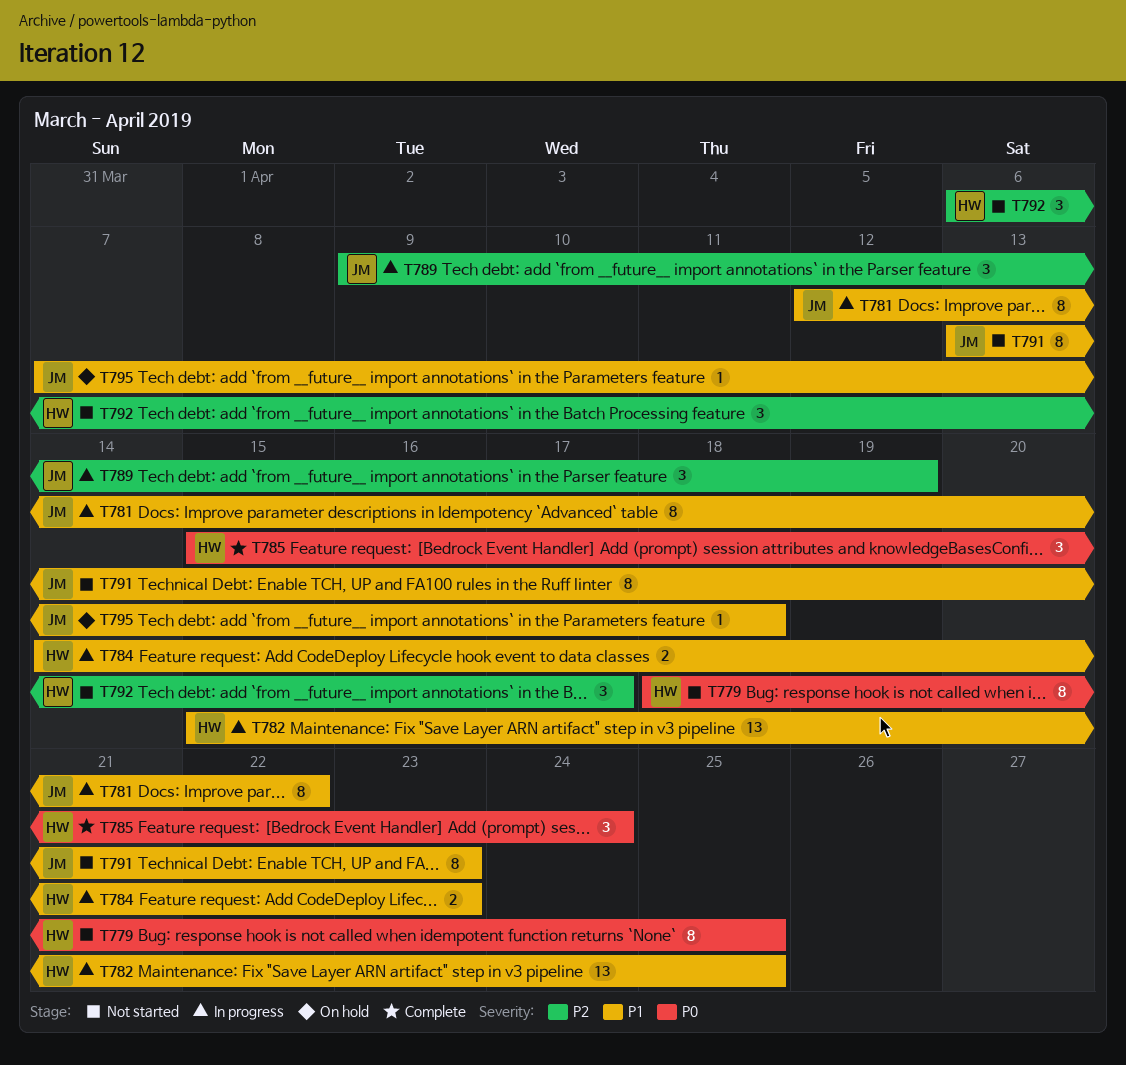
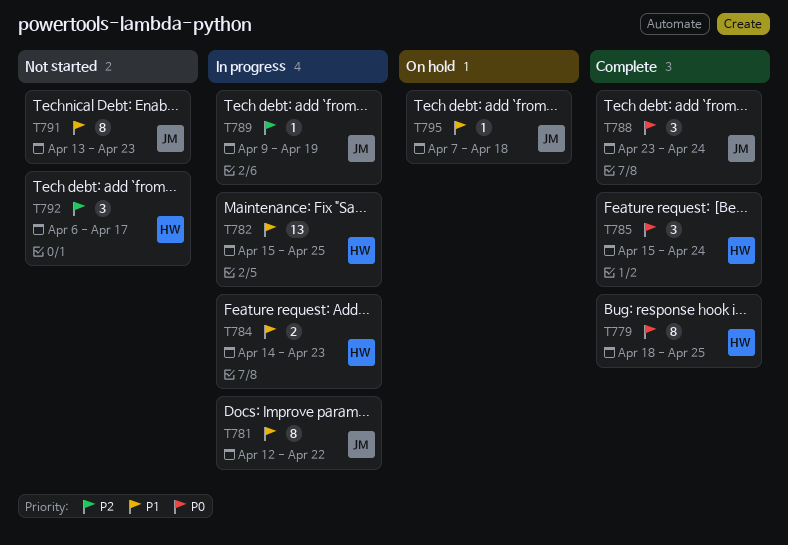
T779, status: Not started -> Complete
T788: none -> present
T789, estimate: 3 -> 1

